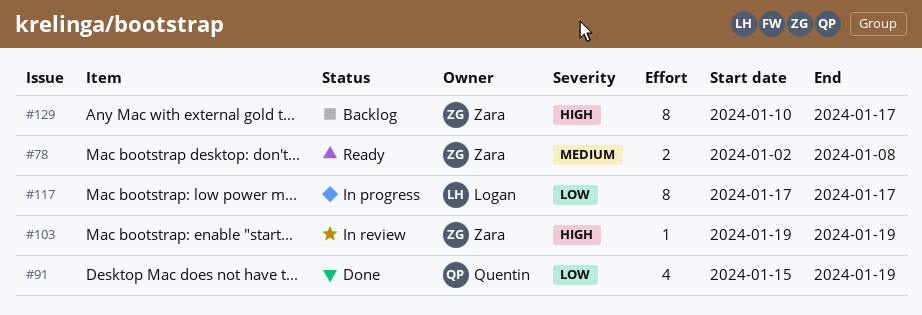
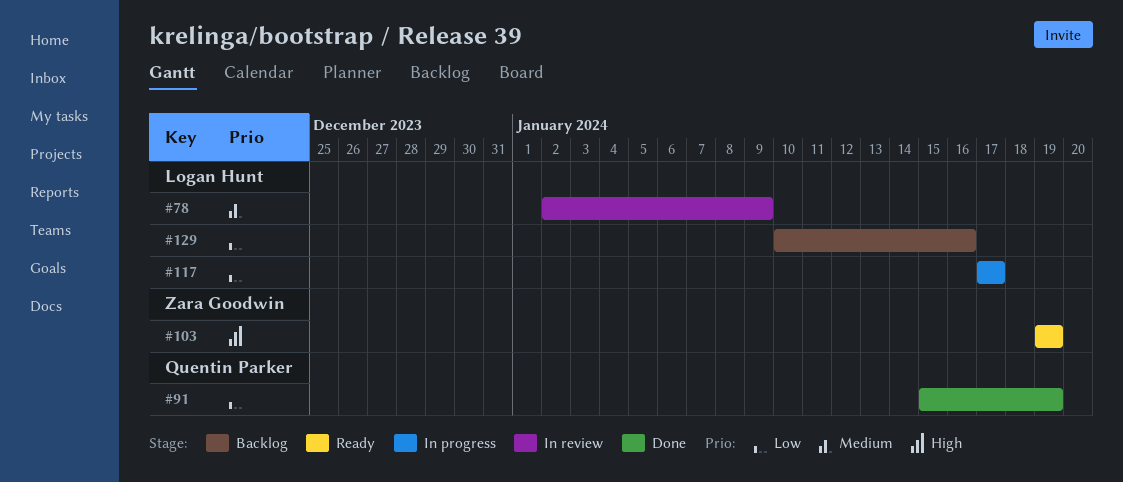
#78, status: Ready -> In review
#78, owner: Zara Goodwin -> Logan Hunt
#78, due: Jan 8 -> Jan 9
#103, status: In review -> Ready
#129, owner: Zara Goodwin -> Logan Hunt
#129, priority: High -> Low
#129, due: Jan 17 -> Jan 16

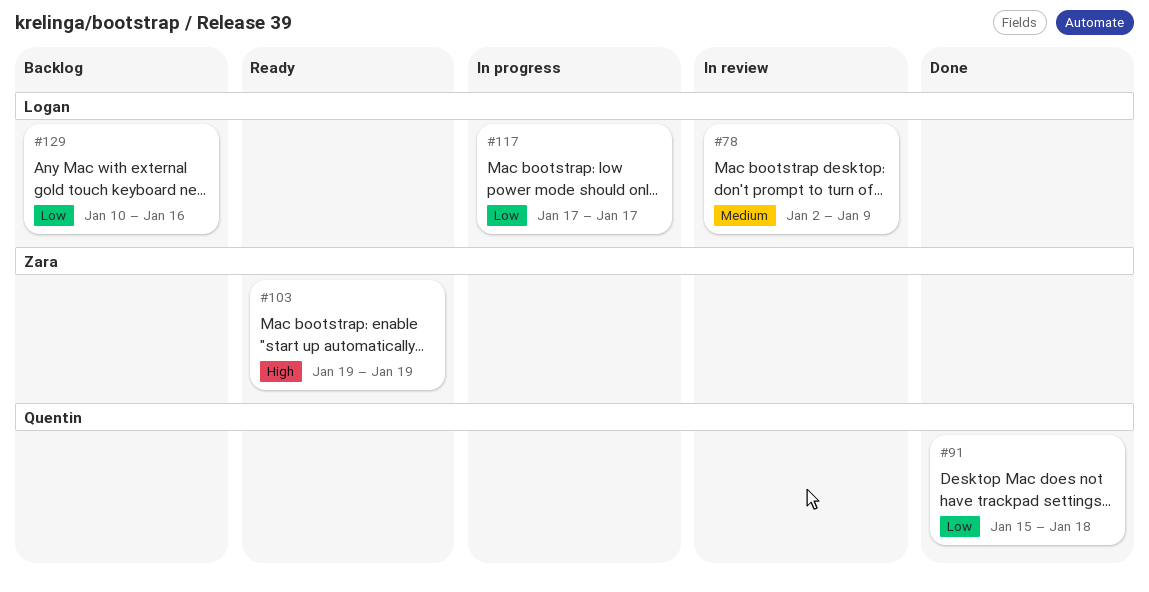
#91, due: Jan 19 -> Jan 18

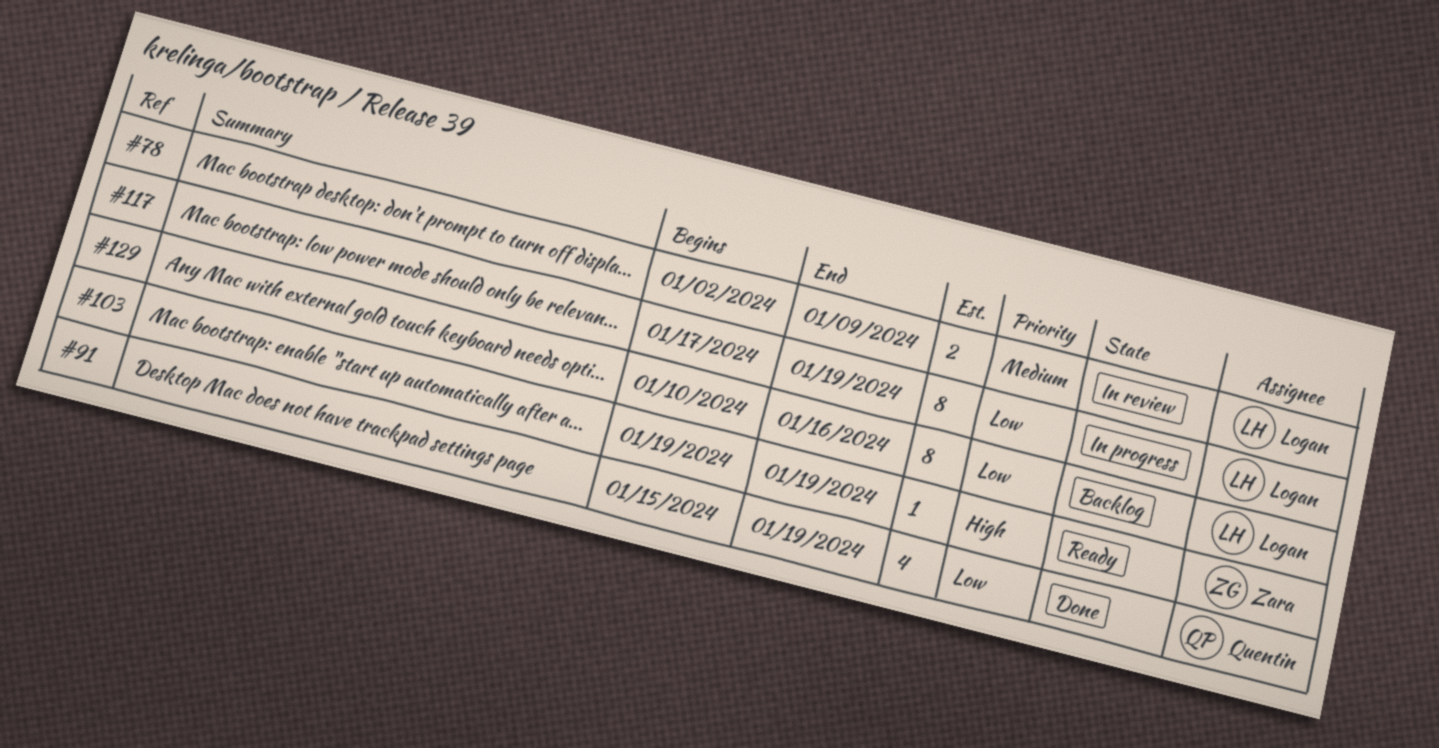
#91, due: Jan 18 -> Jan 19
#117, due: Jan 17 -> Jan 19

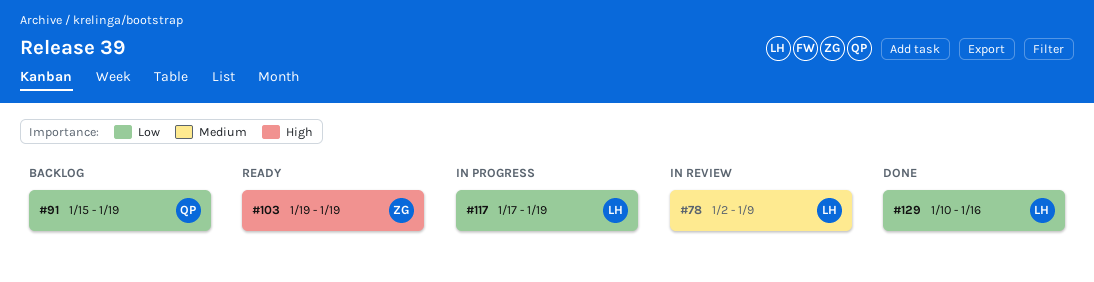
#91, status: Done -> Backlog
#129, status: Backlog -> Done

